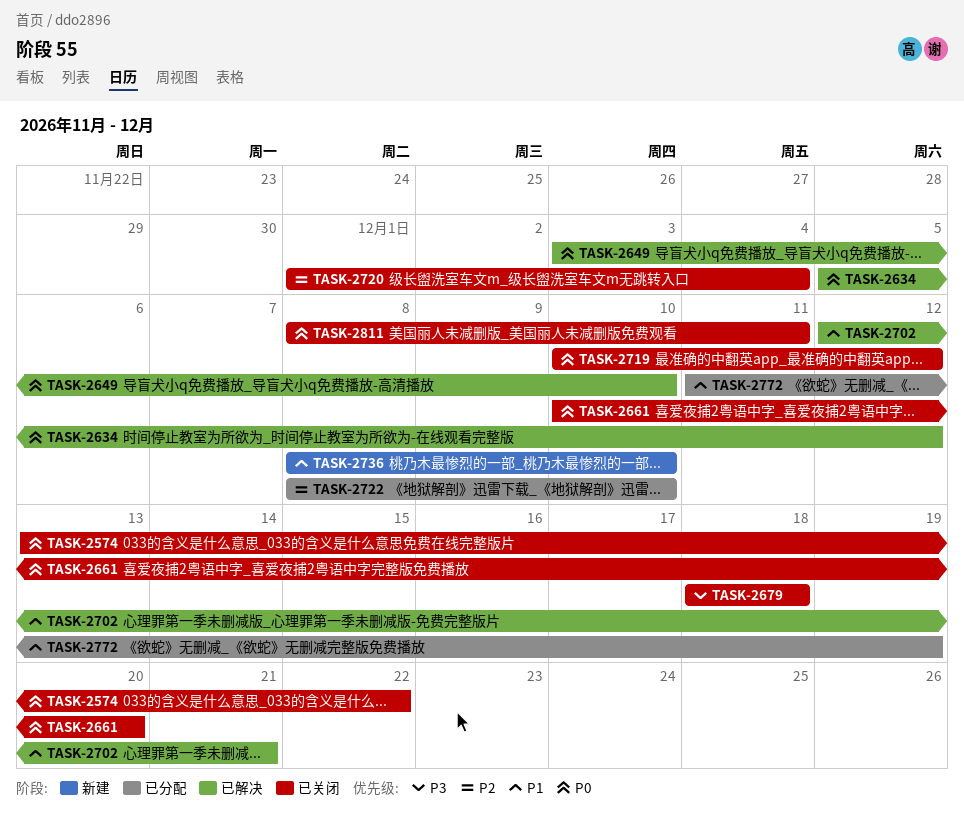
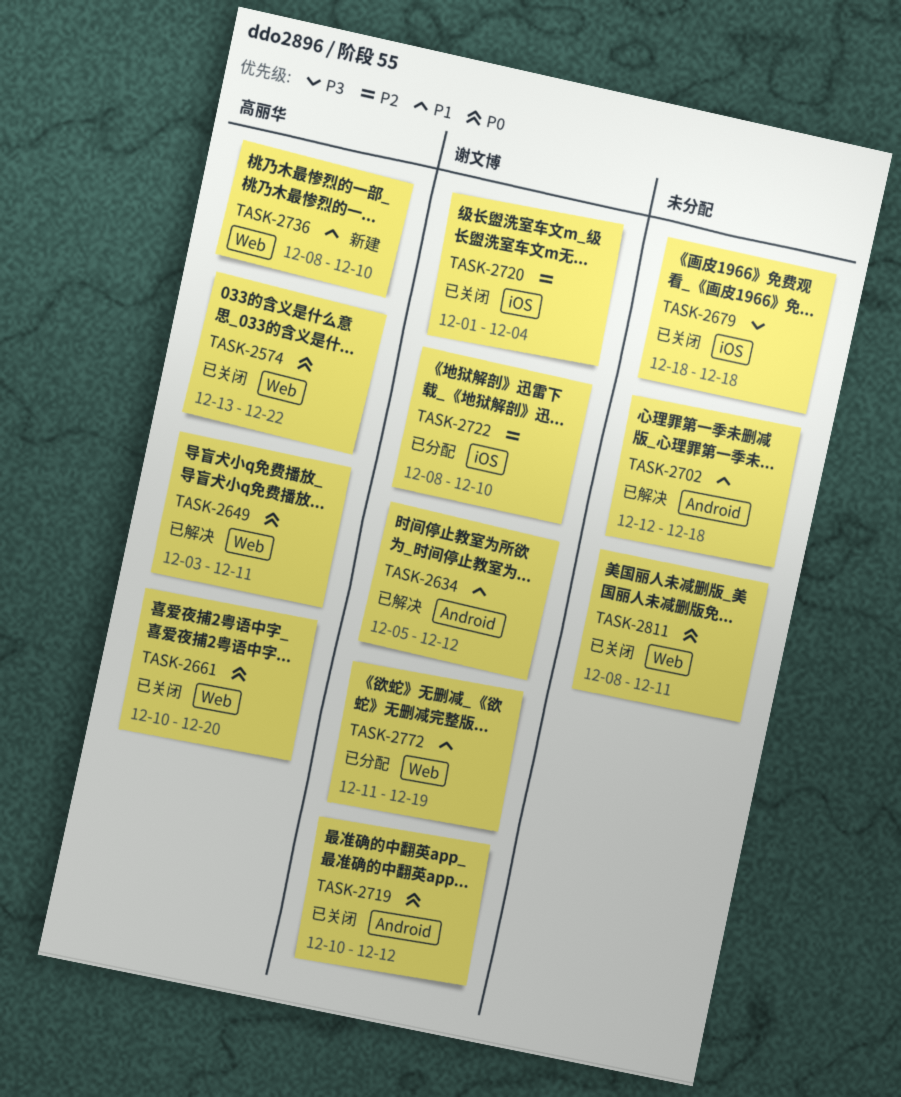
TASK-2634, priority: P0 -> P1
TASK-2649, due: Dec 10 -> Dec 11
TASK-2702, due: Dec 21 -> Dec 18

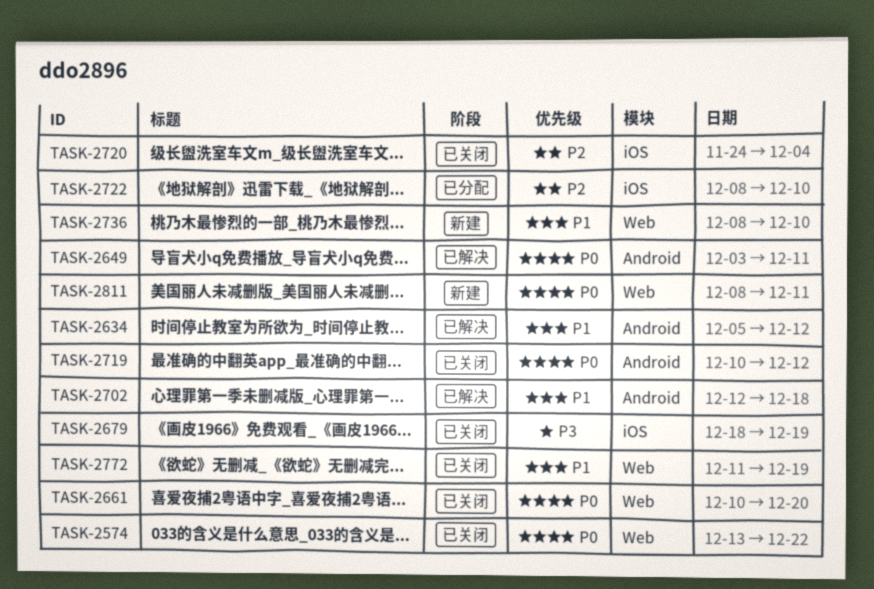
TASK-2649, label: Web -> Android
TASK-2679, due: Dec 18 -> Dec 19
TASK-2720, start: Dec 1 -> Nov 24
TASK-2772, status: 已分配 -> 已关闭
TASK-2811, status: 已关闭 -> 新建

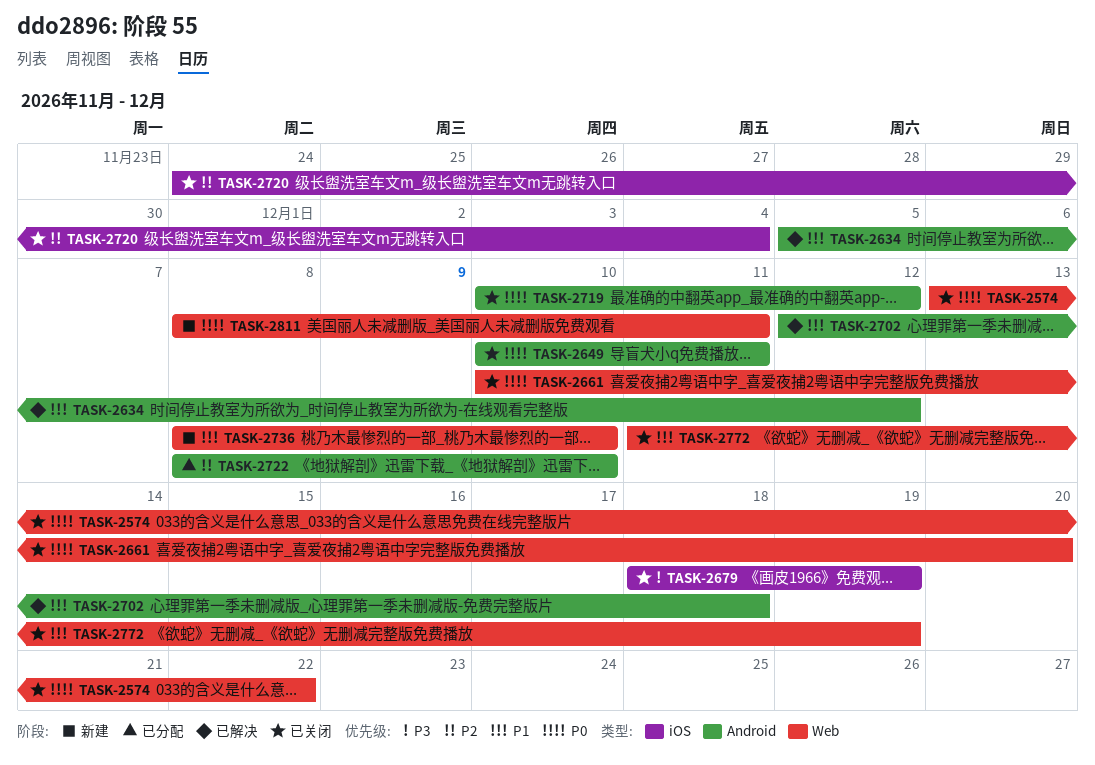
TASK-2649, status: 已解决 -> 已关闭
TASK-2649, start: Dec 3 -> Dec 10
TASK-2722, label: iOS -> Android

